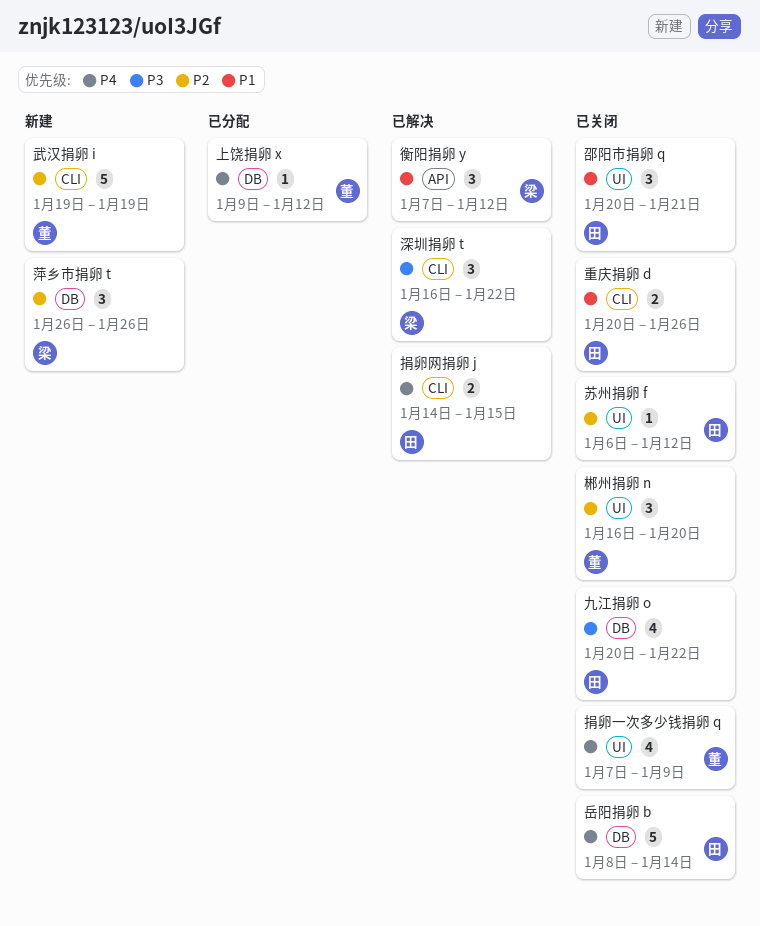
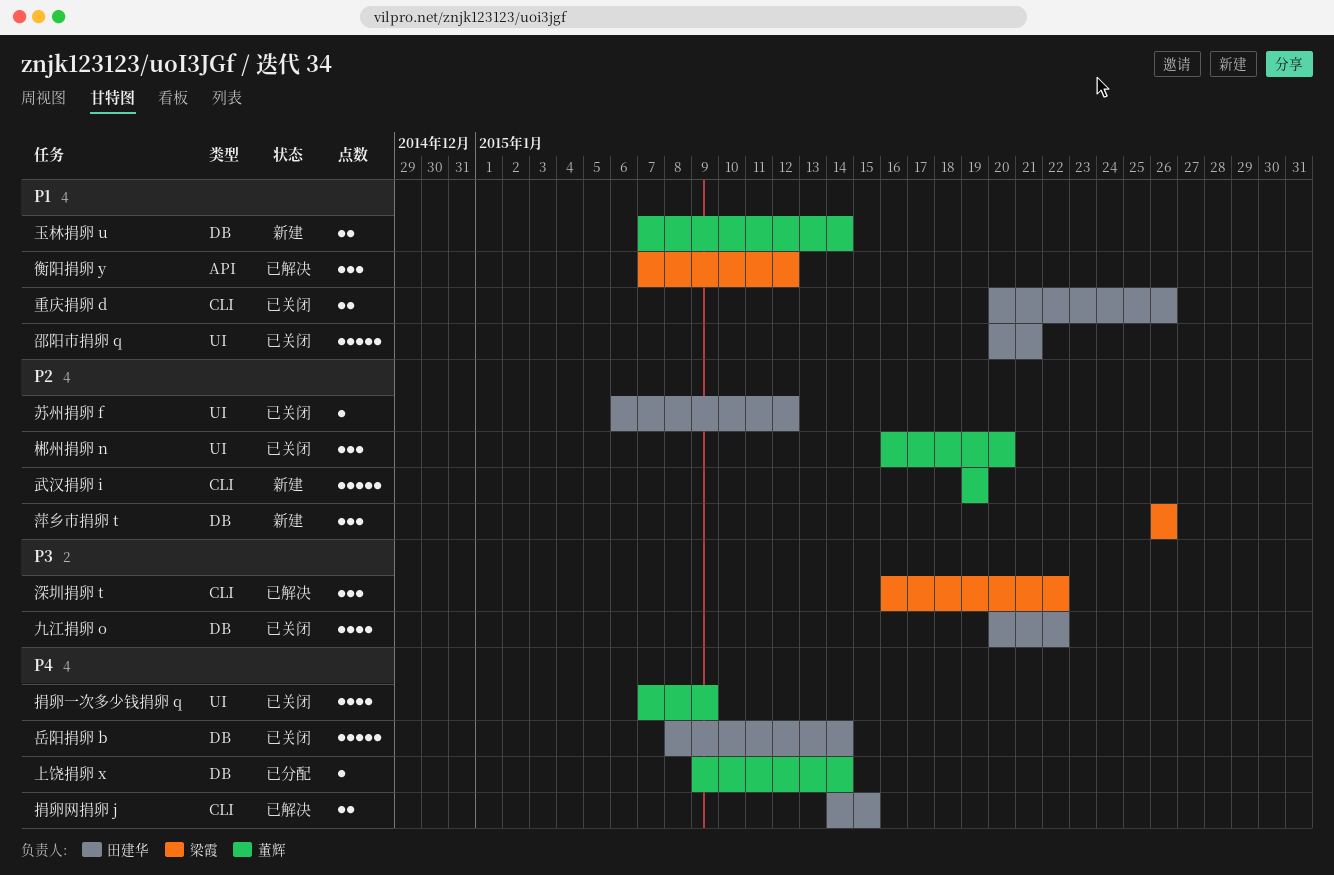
上饶捐卵 x, due: Jan 12 -> Jan 14
玉林捐卵 u: none -> present
邵阳市捐卵 q, estimate: 3 -> 5

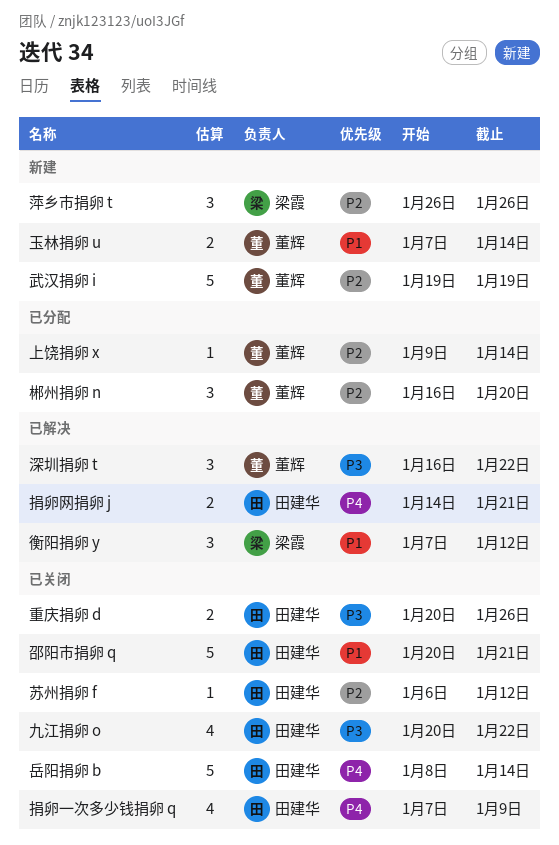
上饶捐卵 x, priority: P4 -> P2
捐卵一次多少钱捐卵 q, owner: 董辉 -> 田建华
捐卵网捐卵 j, due: Jan 15 -> Jan 21
深圳捐卵 t, owner: 梁霞 -> 董辉
郴州捐卵 n, status: 已关闭 -> 已分配
重庆捐卵 d, priority: P1 -> P3

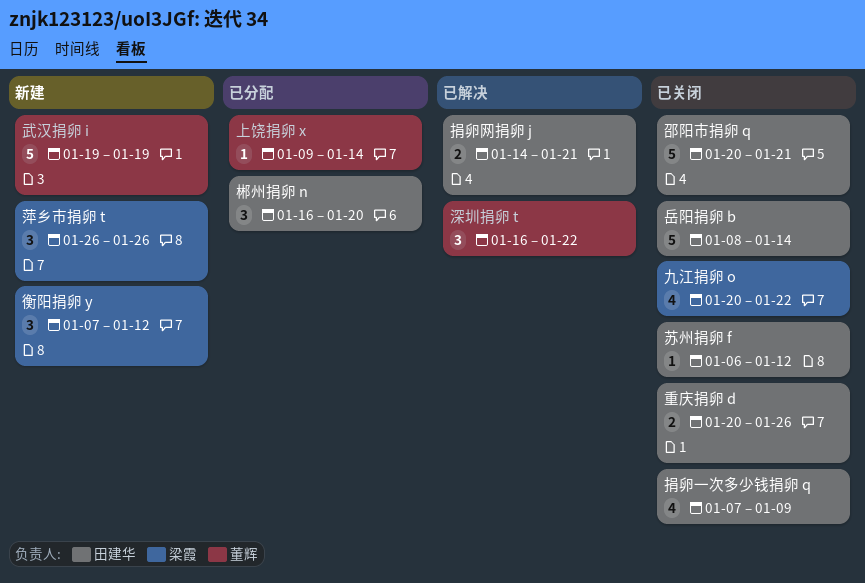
九江捐卵 o, owner: 田建华 -> 梁霞
玉林捐卵 u: present -> none
衡阳捐卵 y, status: 已解决 -> 新建
郴州捐卵 n, owner: 董辉 -> 田建华

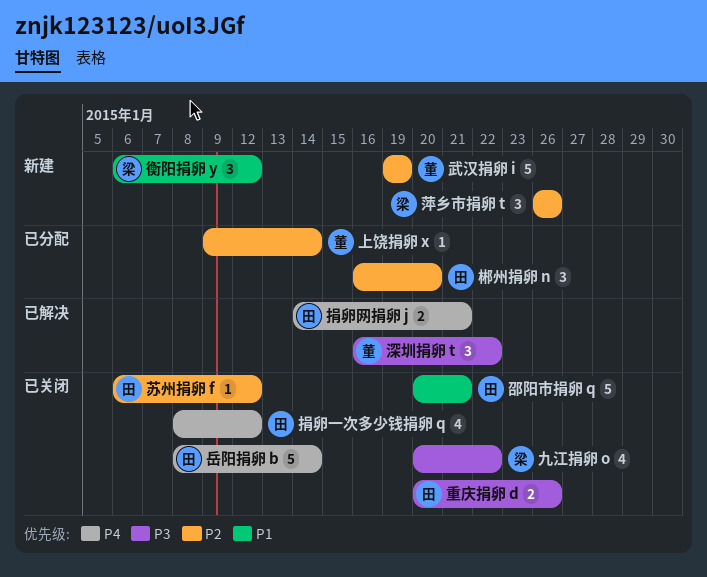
捐卵一次多少钱捐卵 q, start: Jan 7 -> Jan 8
捐卵一次多少钱捐卵 q, due: Jan 9 -> Jan 12
衡阳捐卵 y, start: Jan 7 -> Jan 6

